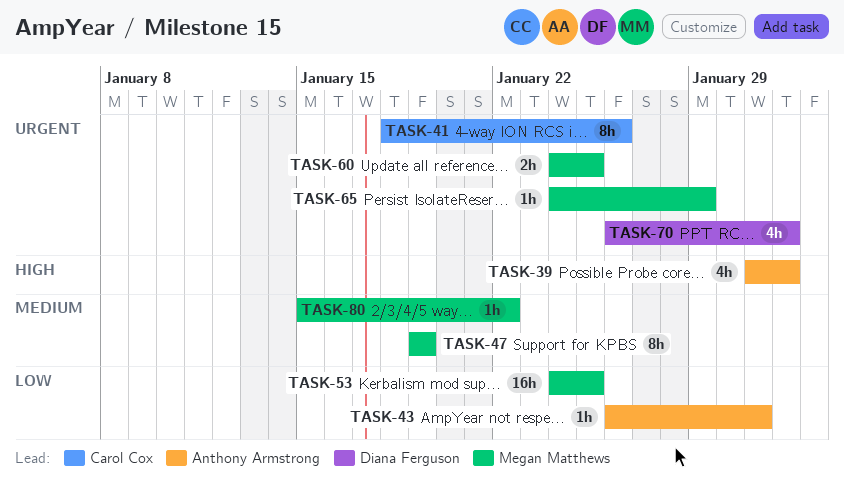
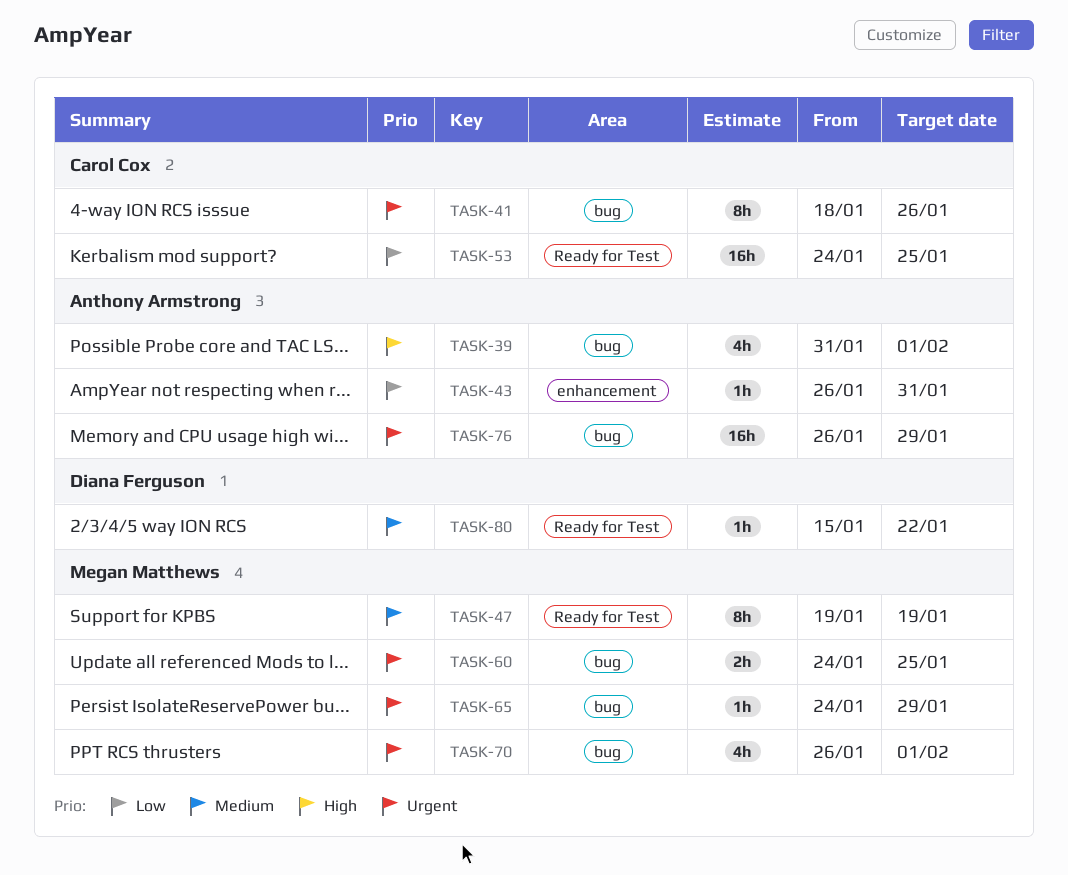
TASK-53, owner: Megan Matthews -> Carol Cox
TASK-70, owner: Diana Ferguson -> Megan Matthews
TASK-76: none -> present
TASK-80, owner: Megan Matthews -> Diana Ferguson

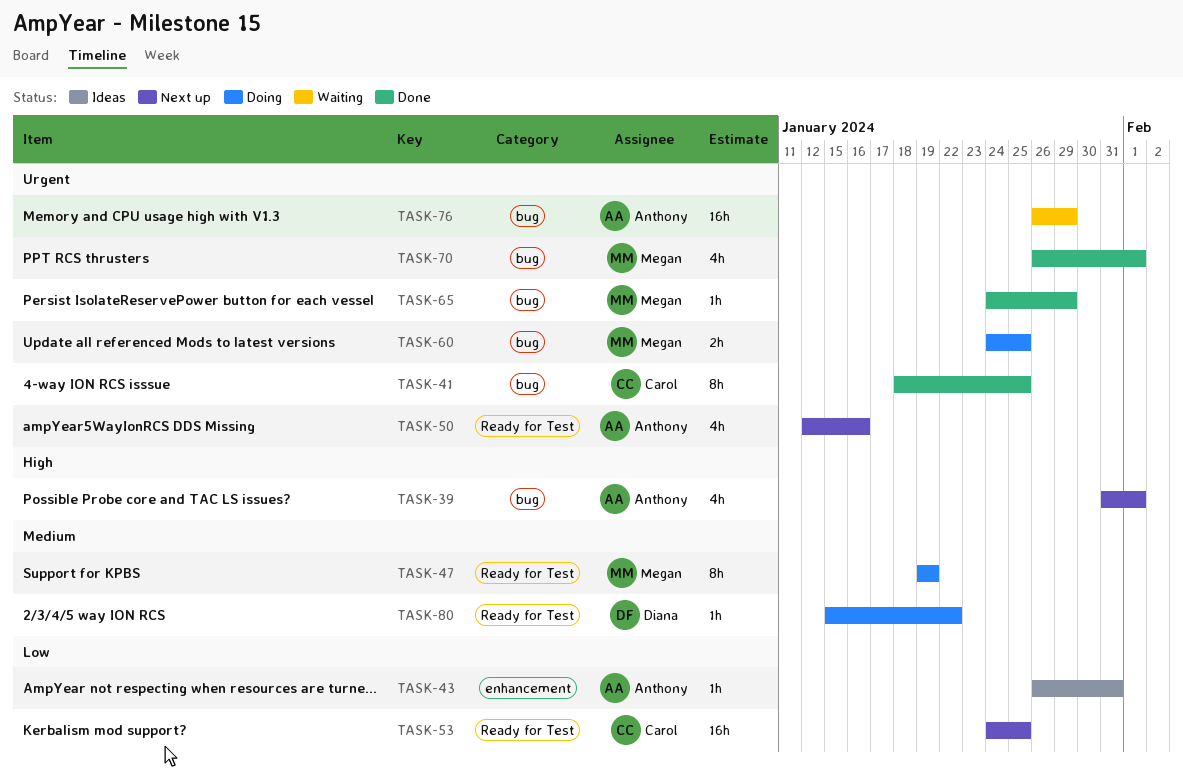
TASK-41, due: Jan 26 -> Jan 25
TASK-50: none -> present

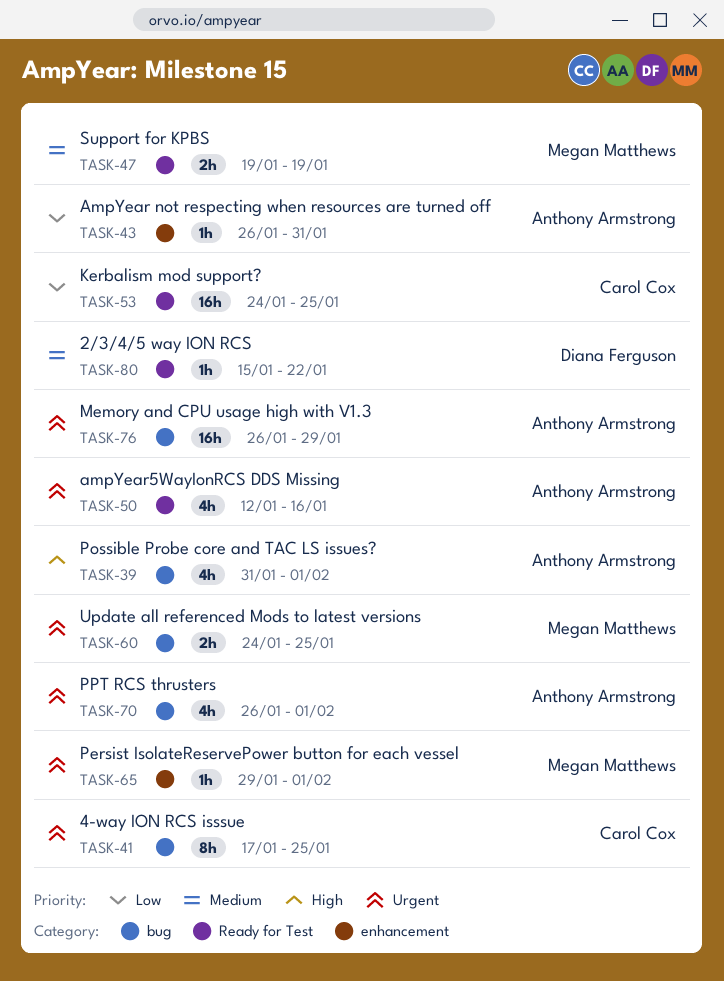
TASK-41, start: Jan 18 -> Jan 17
TASK-47, estimate: 8h -> 2h
TASK-65, label: bug -> enhancement
TASK-65, start: Jan 24 -> Jan 29
TASK-65, due: Jan 29 -> Feb 1
TASK-70, owner: Megan Matthews -> Anthony Armstrong

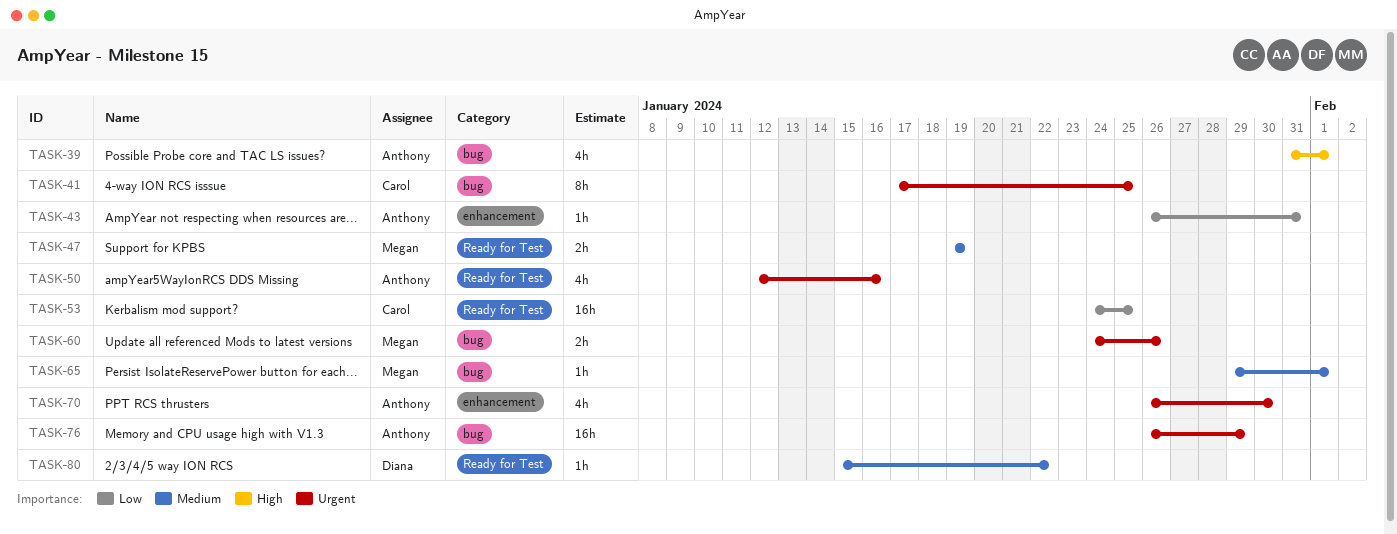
TASK-60, due: Jan 25 -> Jan 26
TASK-65, priority: Urgent -> Medium
TASK-65, label: enhancement -> bug
TASK-70, label: bug -> enhancement
TASK-70, due: Feb 1 -> Jan 30

